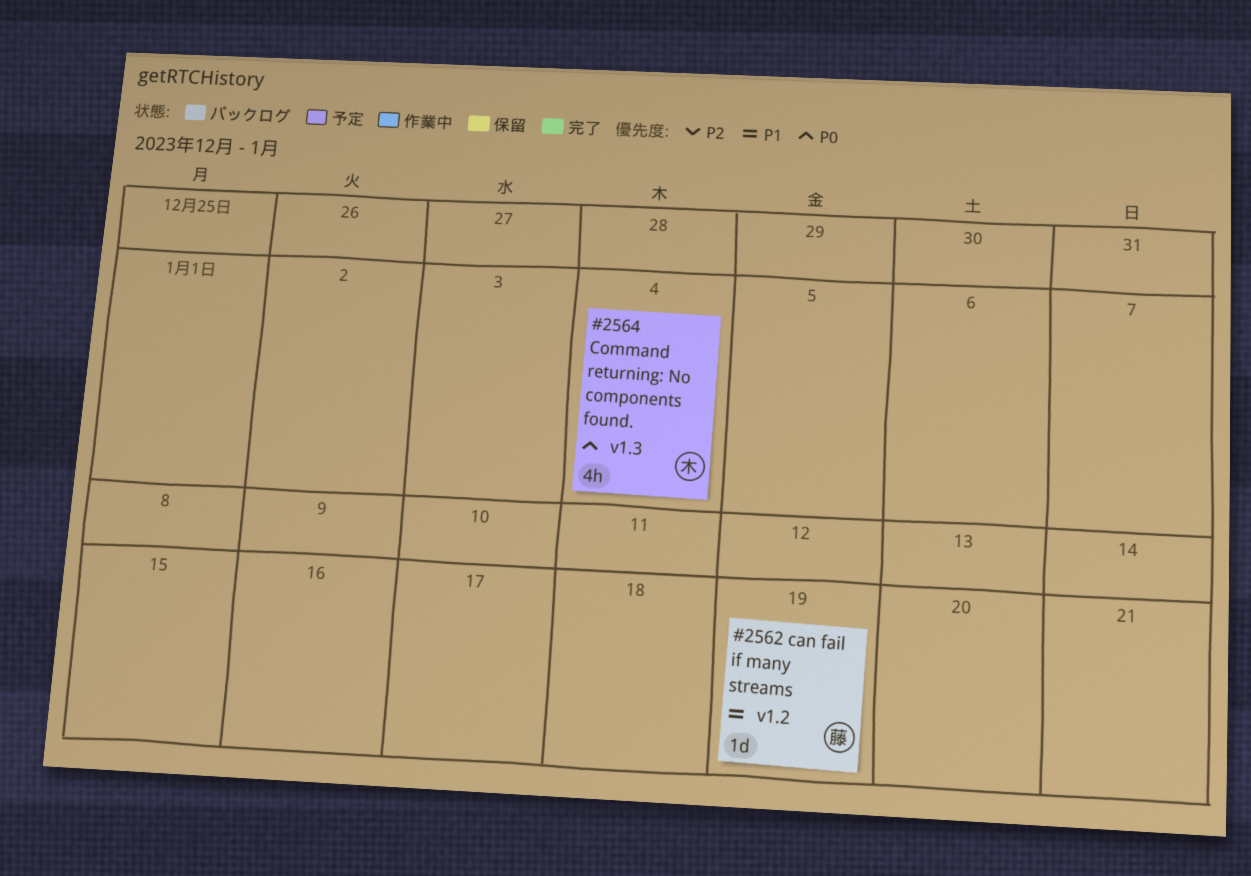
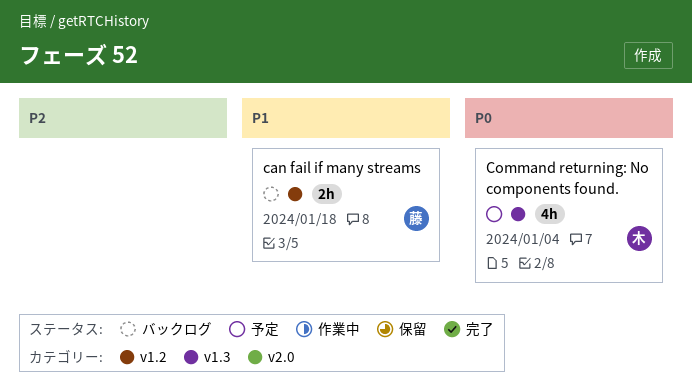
can fail if many streams, estimate: 1d -> 2h
can fail if many streams, due: Jan 19 -> Jan 18

